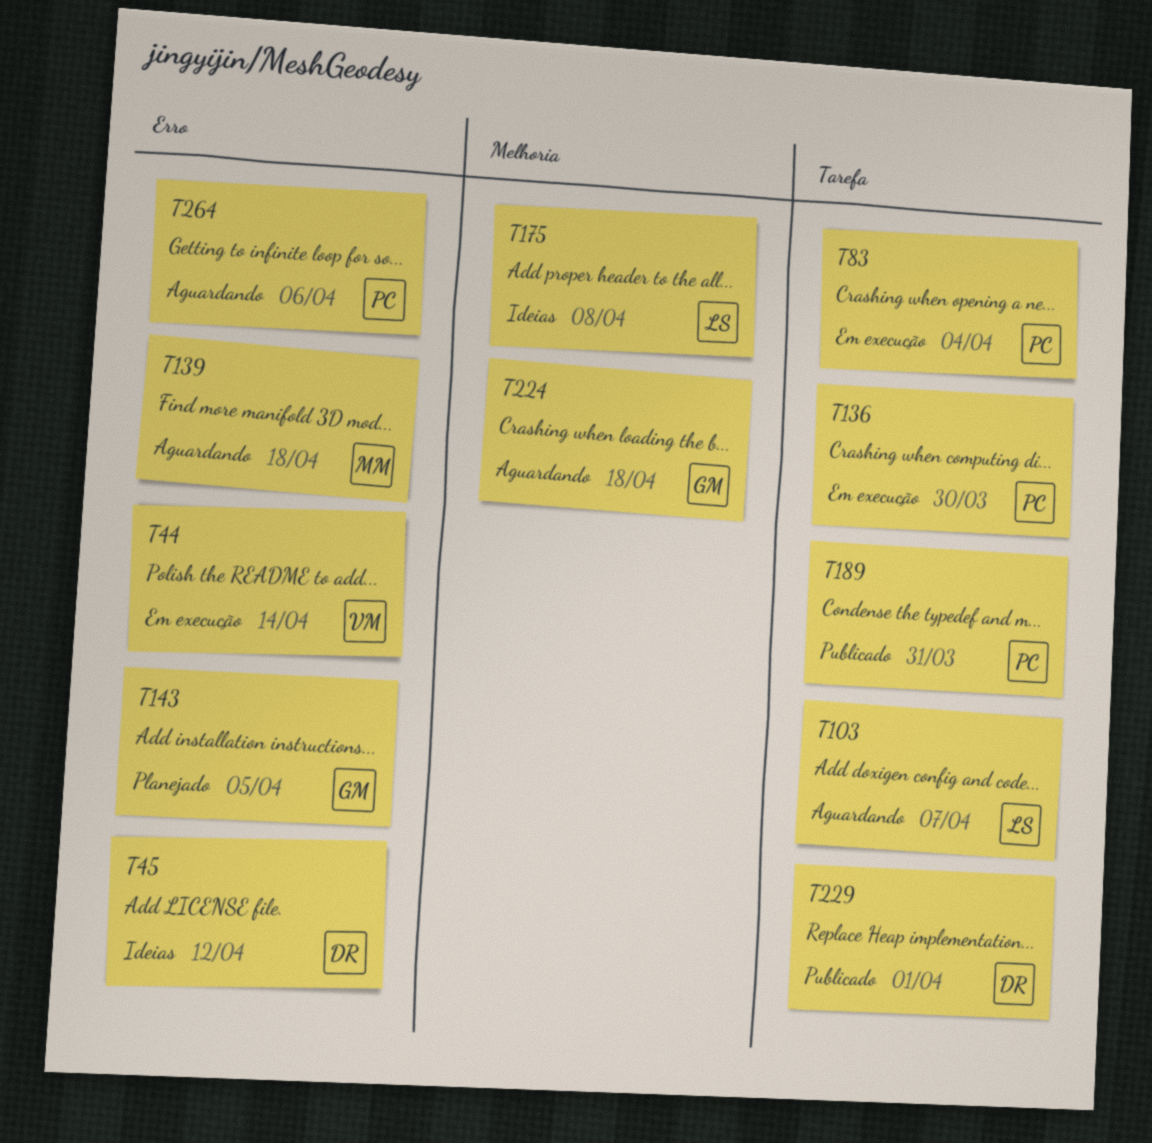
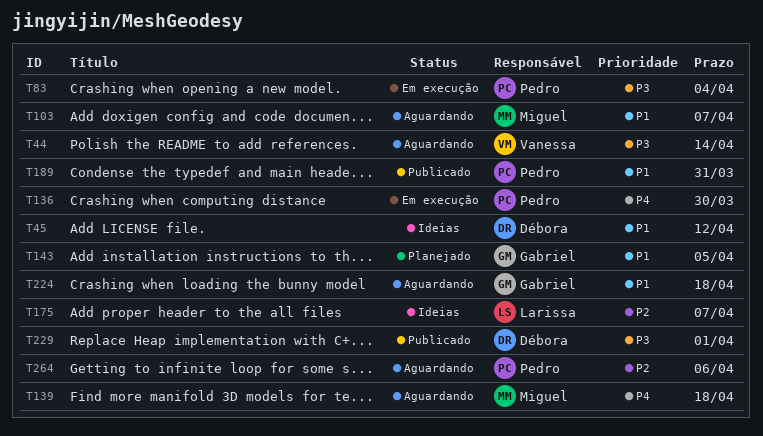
T44, status: Em execução -> Aguardando
T103, owner: Larissa -> Miguel
T175, due: Apr 8 -> Apr 7

